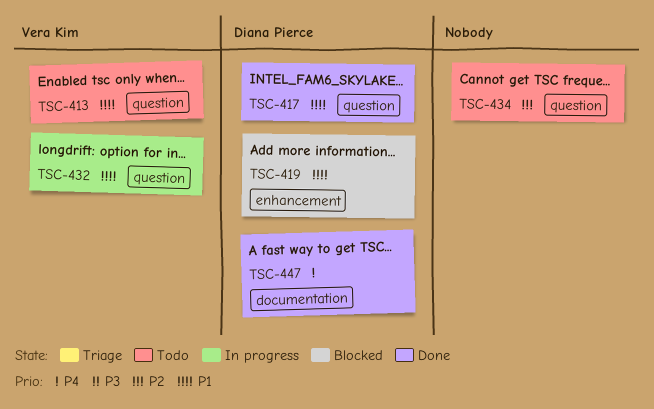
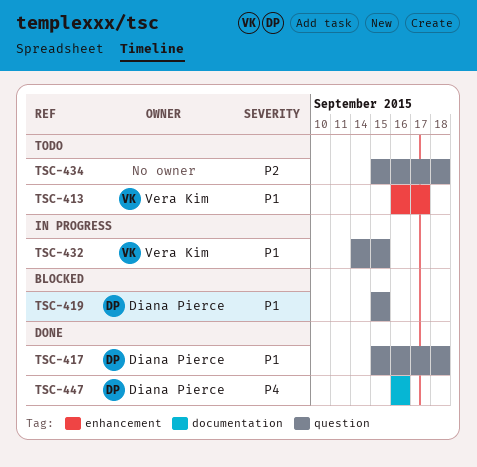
TSC-413, label: question -> enhancement
TSC-419, label: enhancement -> question

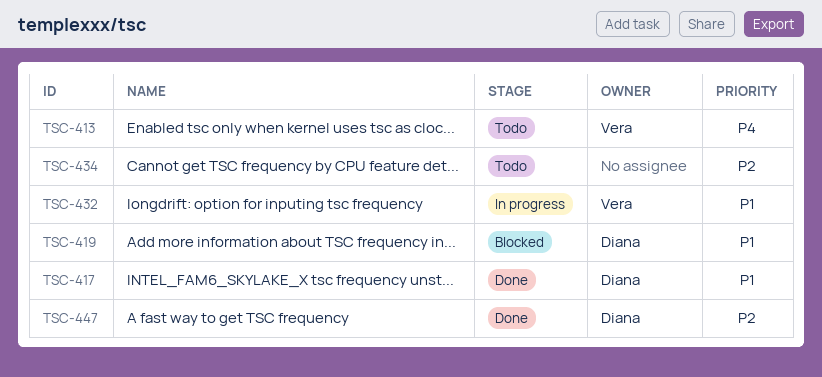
TSC-413, priority: P1 -> P4
TSC-447, priority: P4 -> P2

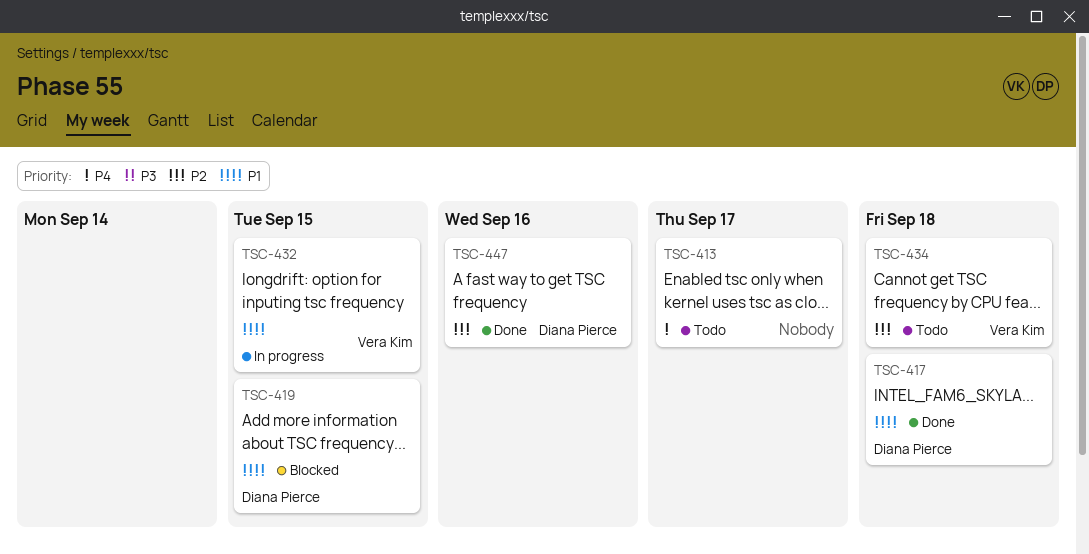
TSC-413, owner: Vera Kim -> none
TSC-434, owner: none -> Vera Kim

